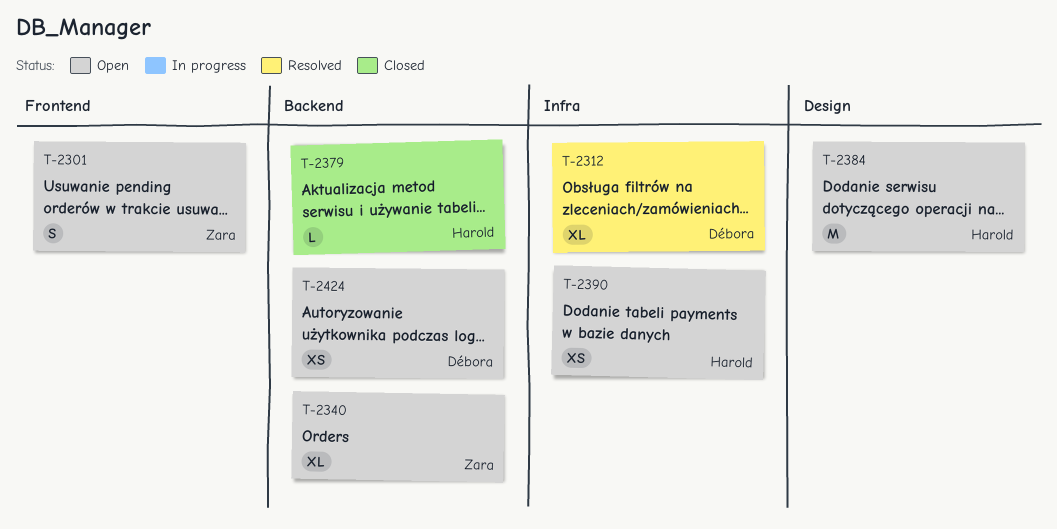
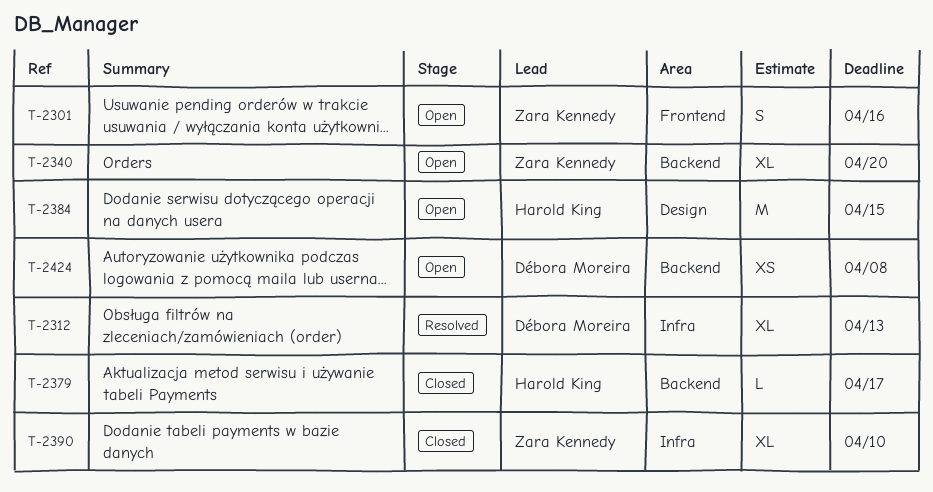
T-2390, status: Open -> Closed
T-2390, owner: Harold King -> Zara Kennedy
T-2390, estimate: XS -> XL

